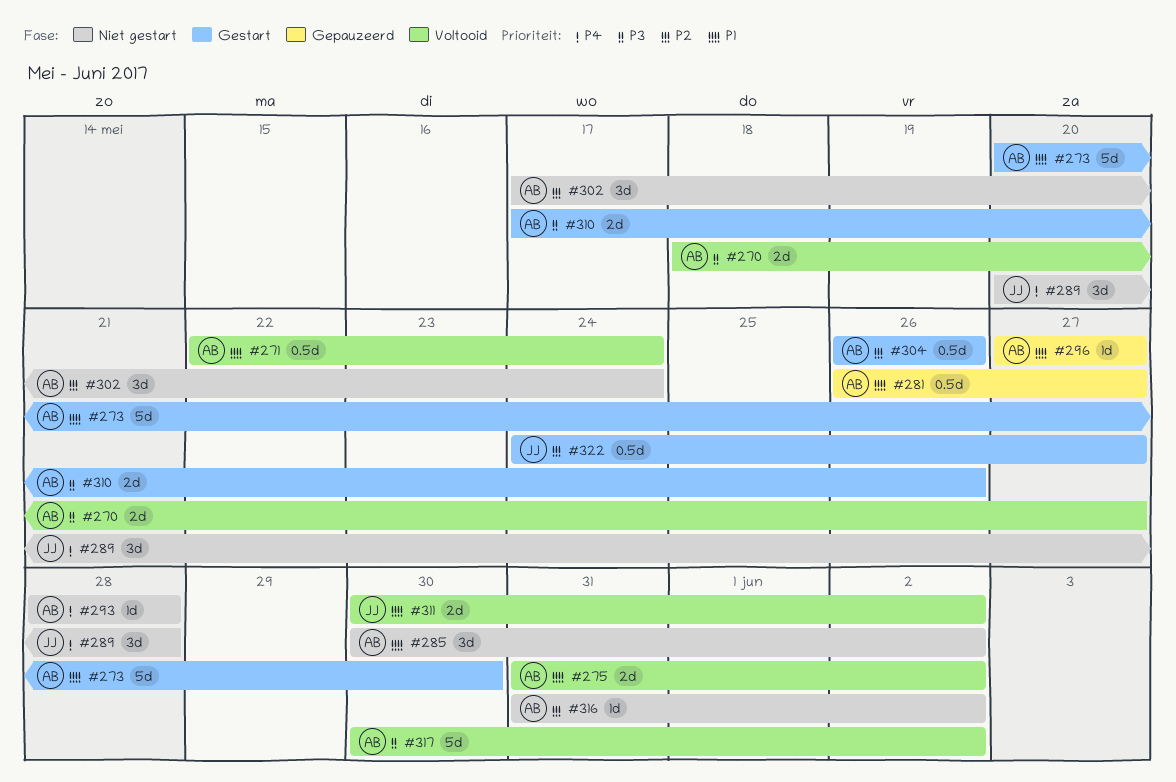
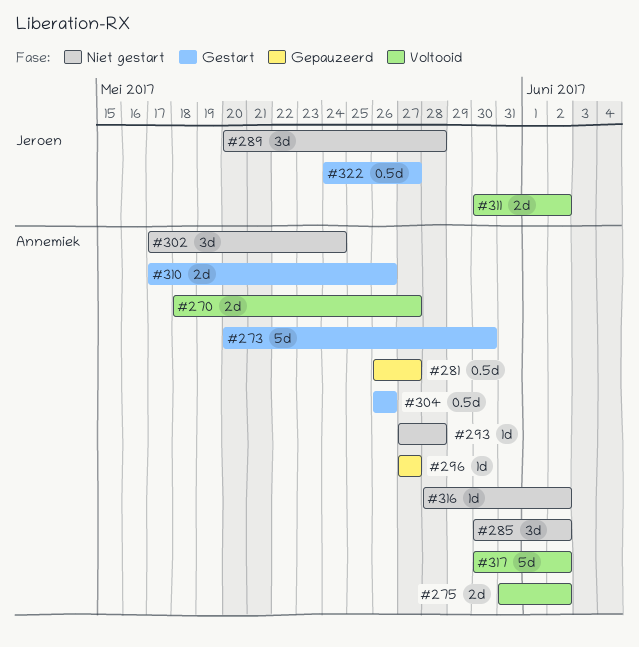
#271: present -> none
#293, start: May 28 -> May 27
#316, start: May 31 -> May 28

